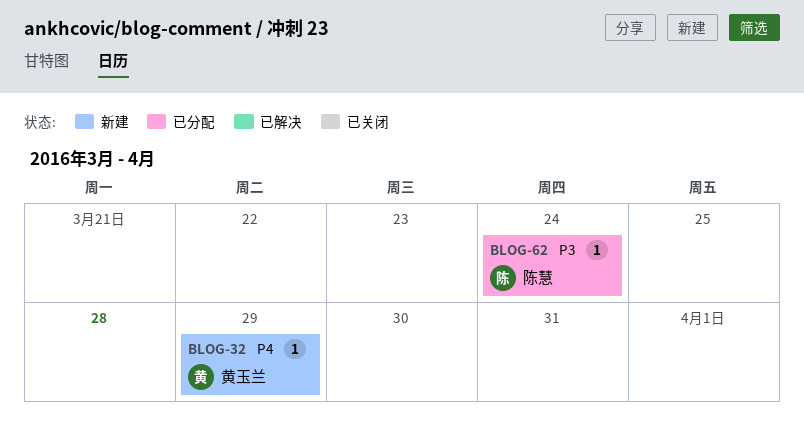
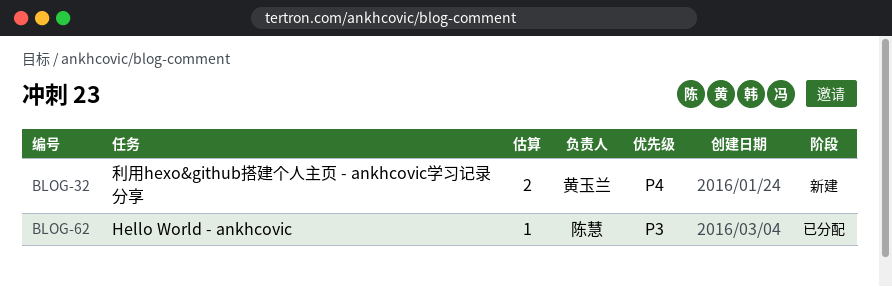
BLOG-32, estimate: 1 -> 2

